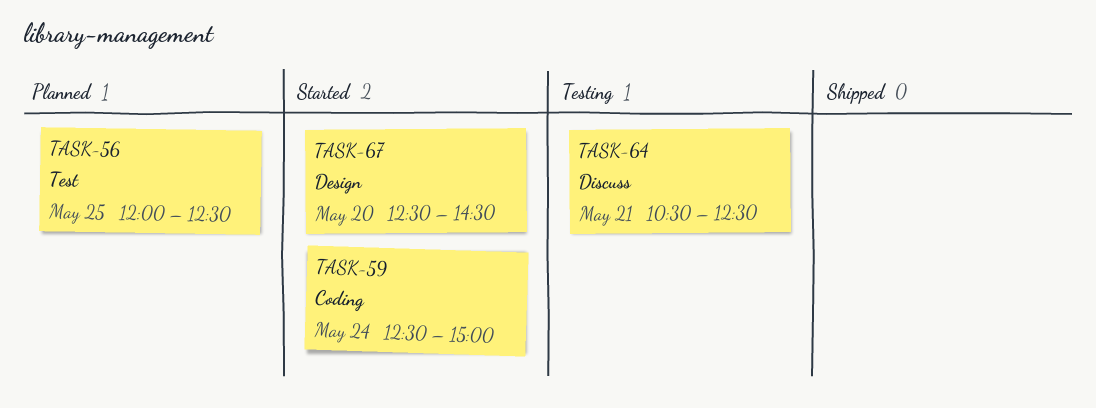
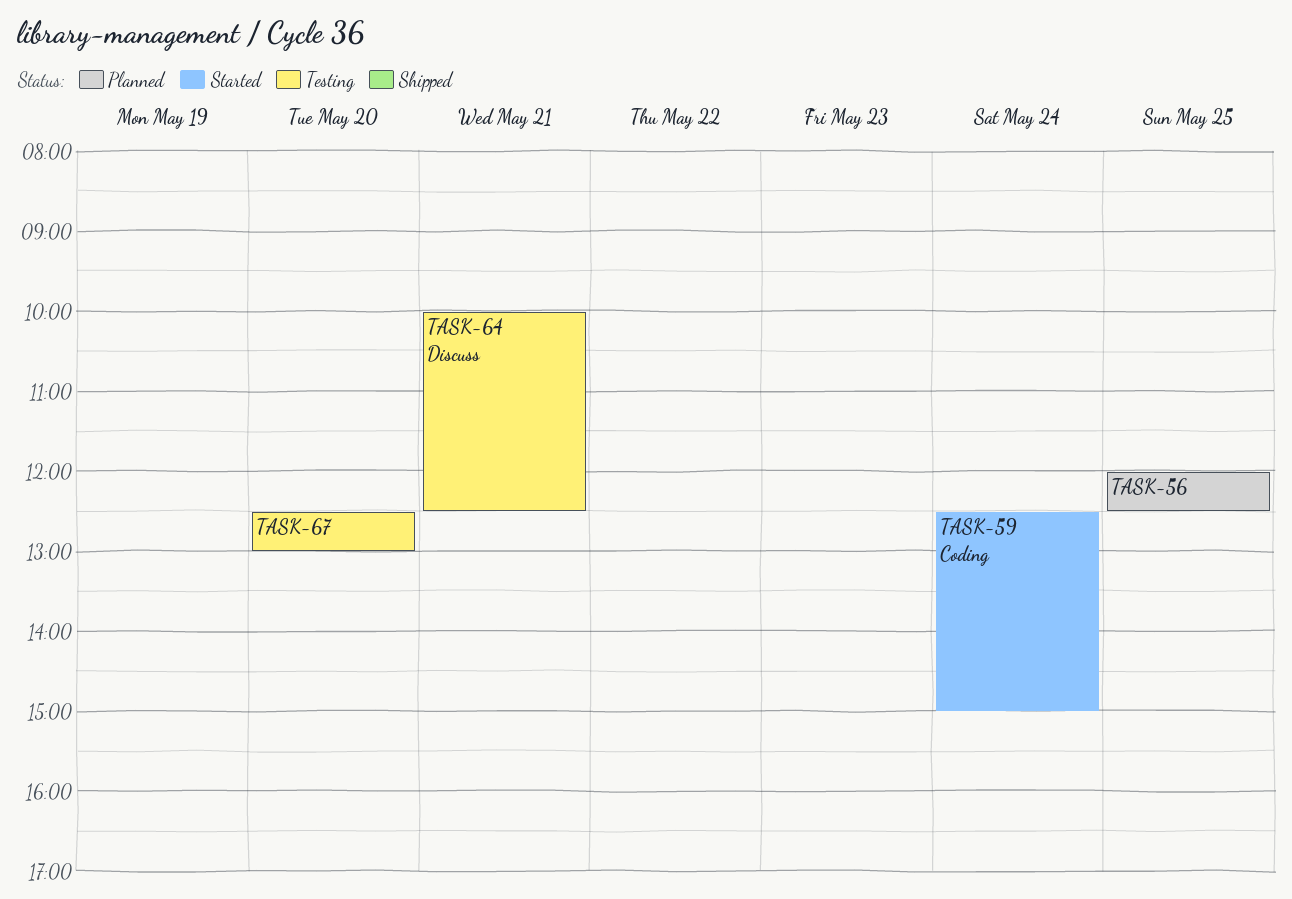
TASK-64, begins: 10:30 -> 10:00
TASK-67, status: Started -> Testing
TASK-67, ends: 14:30 -> 13:00

